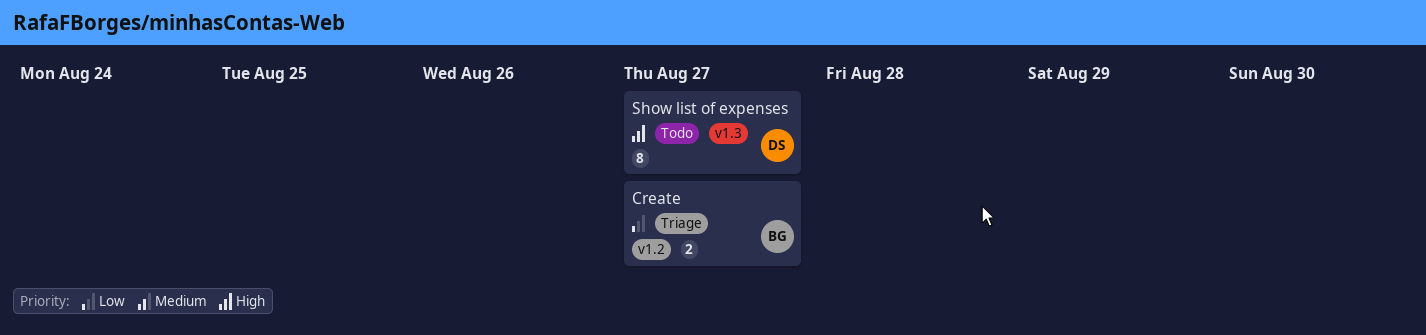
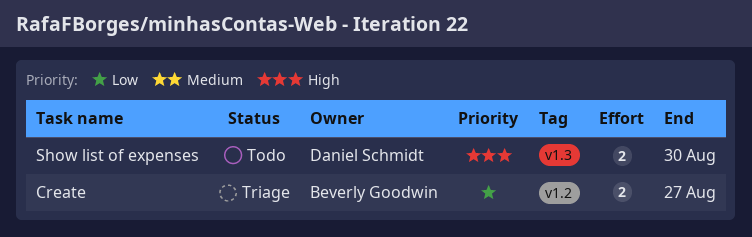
Show list of expenses, estimate: 8 -> 2
Show list of expenses, due: Aug 27 -> Aug 30

